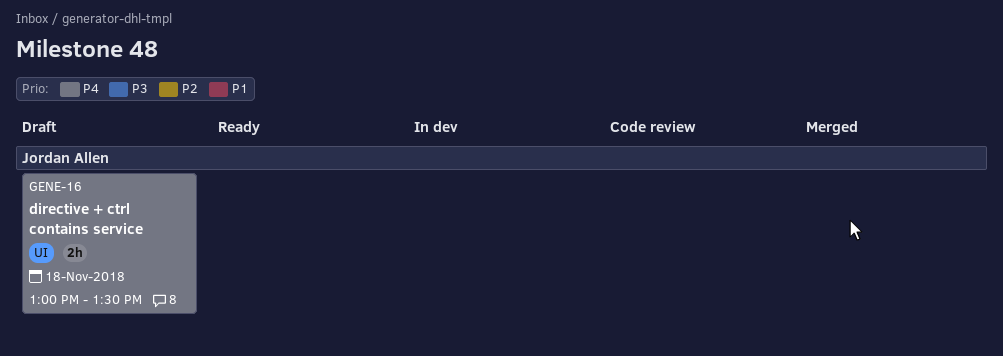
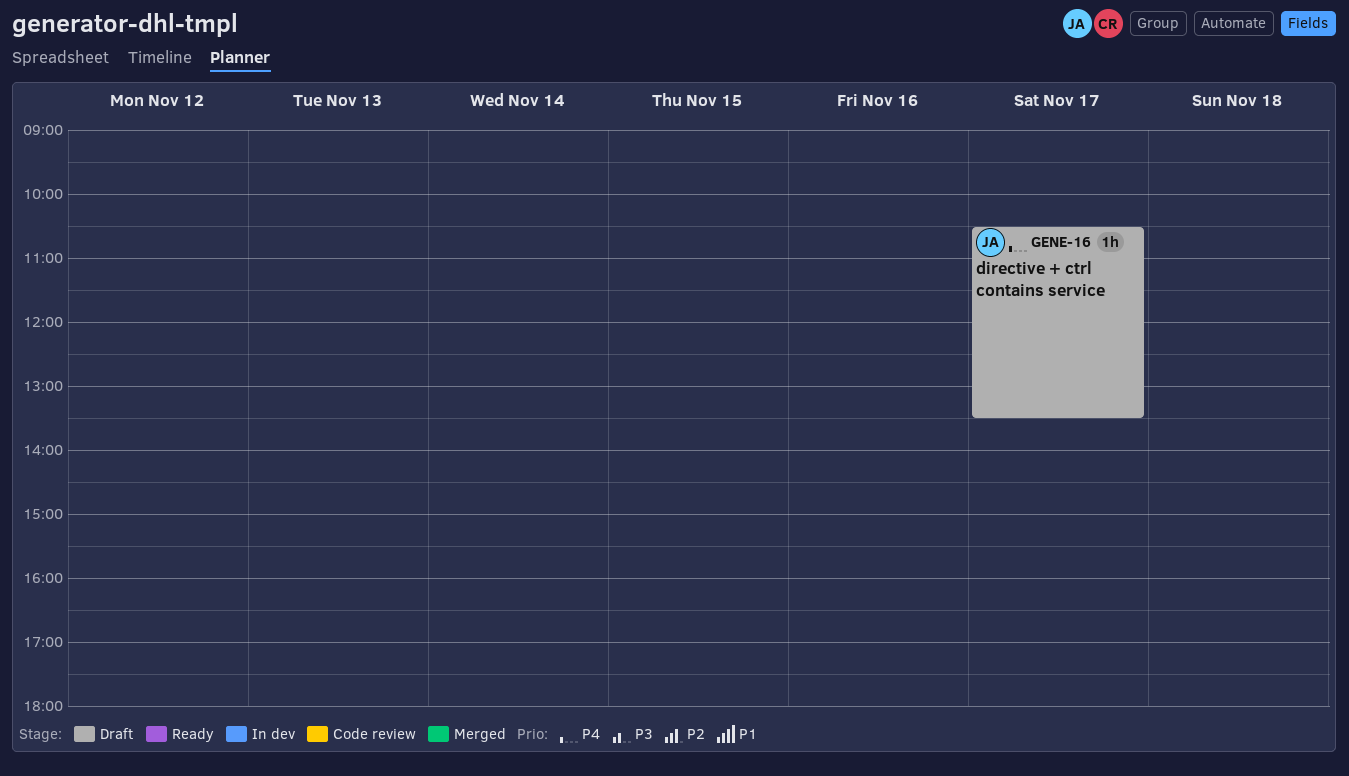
GENE-16, estimate: 2h -> 1h
GENE-16, day: Nov 18 -> Nov 17
GENE-16, begins: 13:00 -> 10:30

